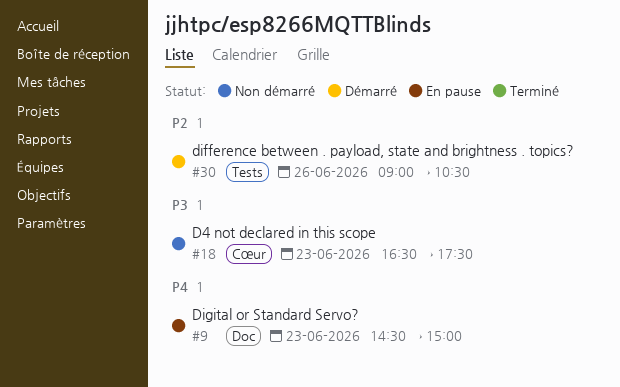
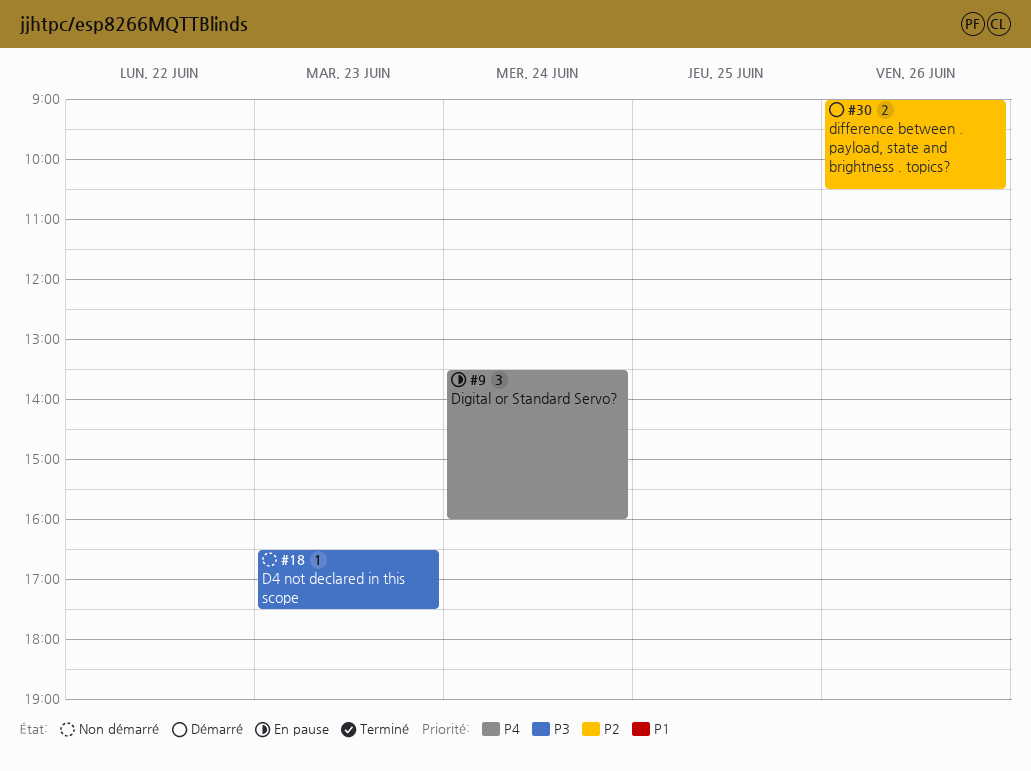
#9, day: Jun 23 -> Jun 24
#9, begins: 14:30 -> 13:30
#9, ends: 15:00 -> 16:00

